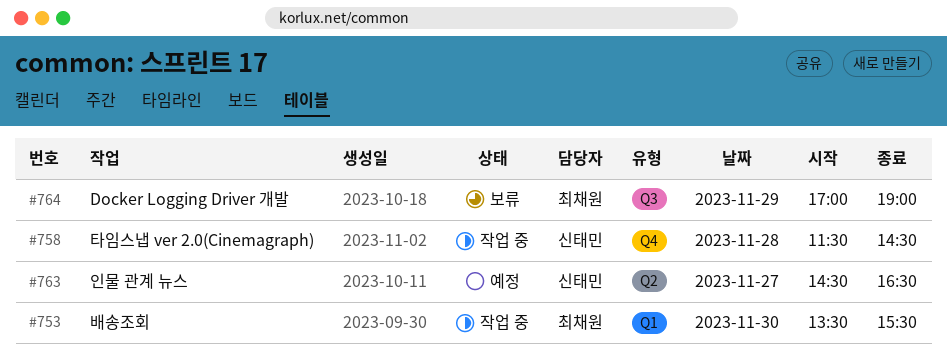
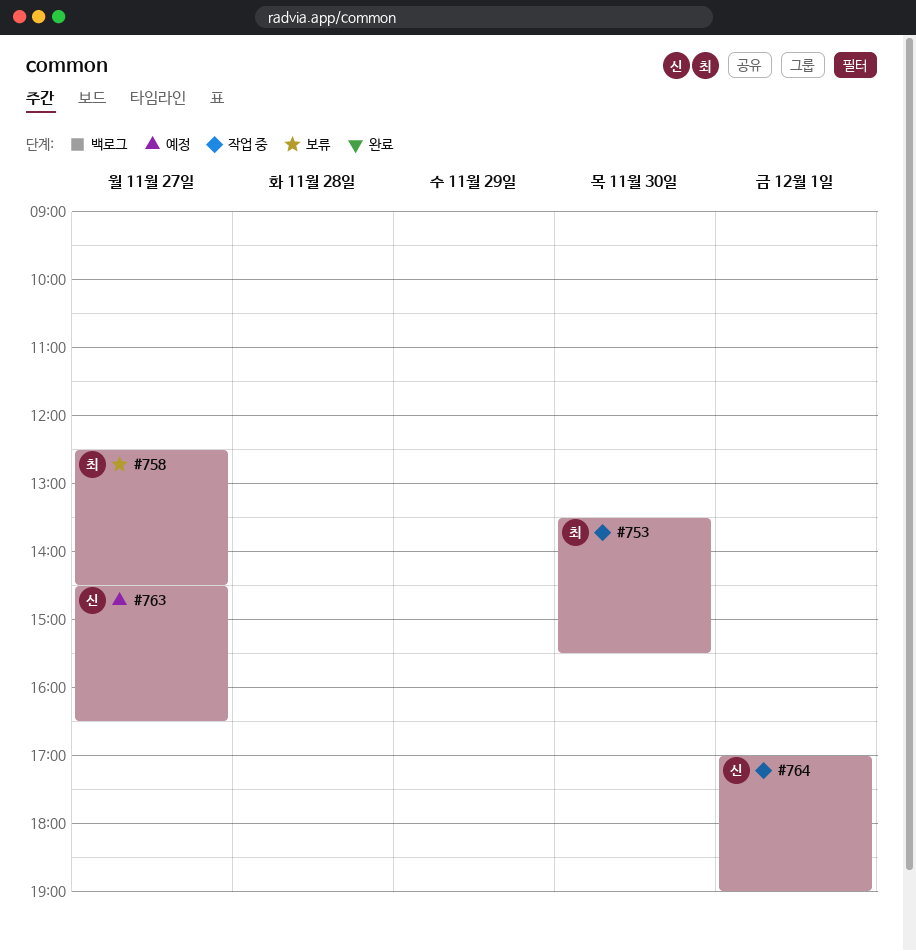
#758, status: 작업 중 -> 보류
#758, owner: 신태민 -> 최채원
#758, day: Nov 28 -> Nov 27
#758, begins: 11:30 -> 12:30
#764, status: 보류 -> 작업 중
#764, owner: 최채원 -> 신태민
#764, day: Nov 29 -> Dec 1

